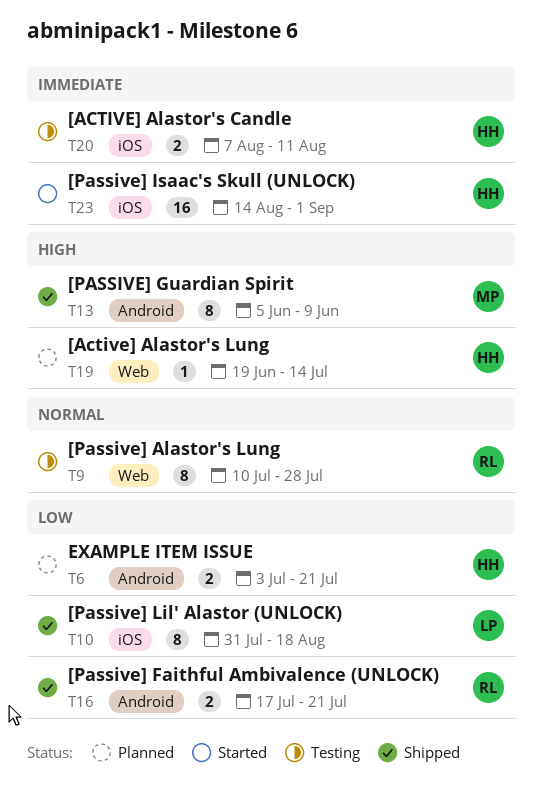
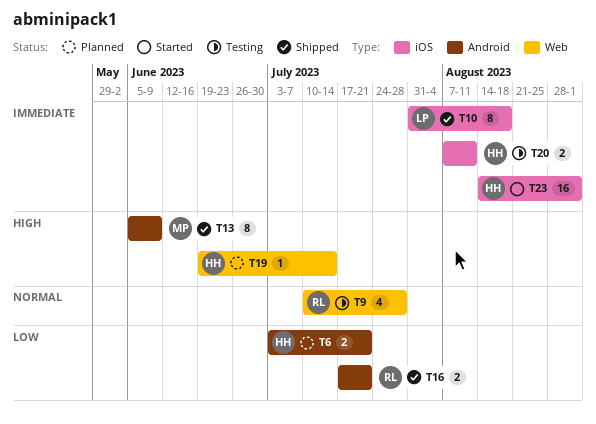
T9, estimate: 8 -> 4
T10, priority: Low -> Immediate

